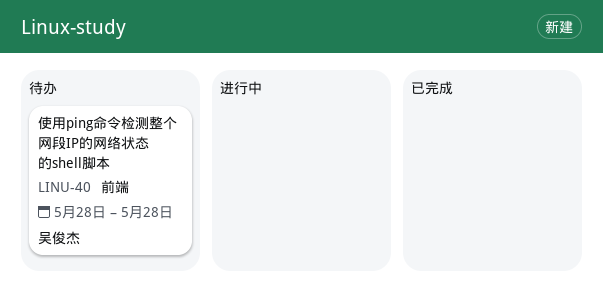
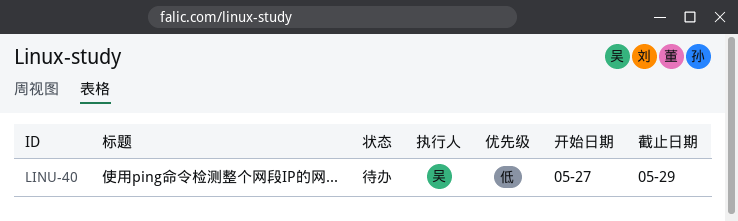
LINU-40, start: May 28 -> May 27
LINU-40, due: May 28 -> May 29

